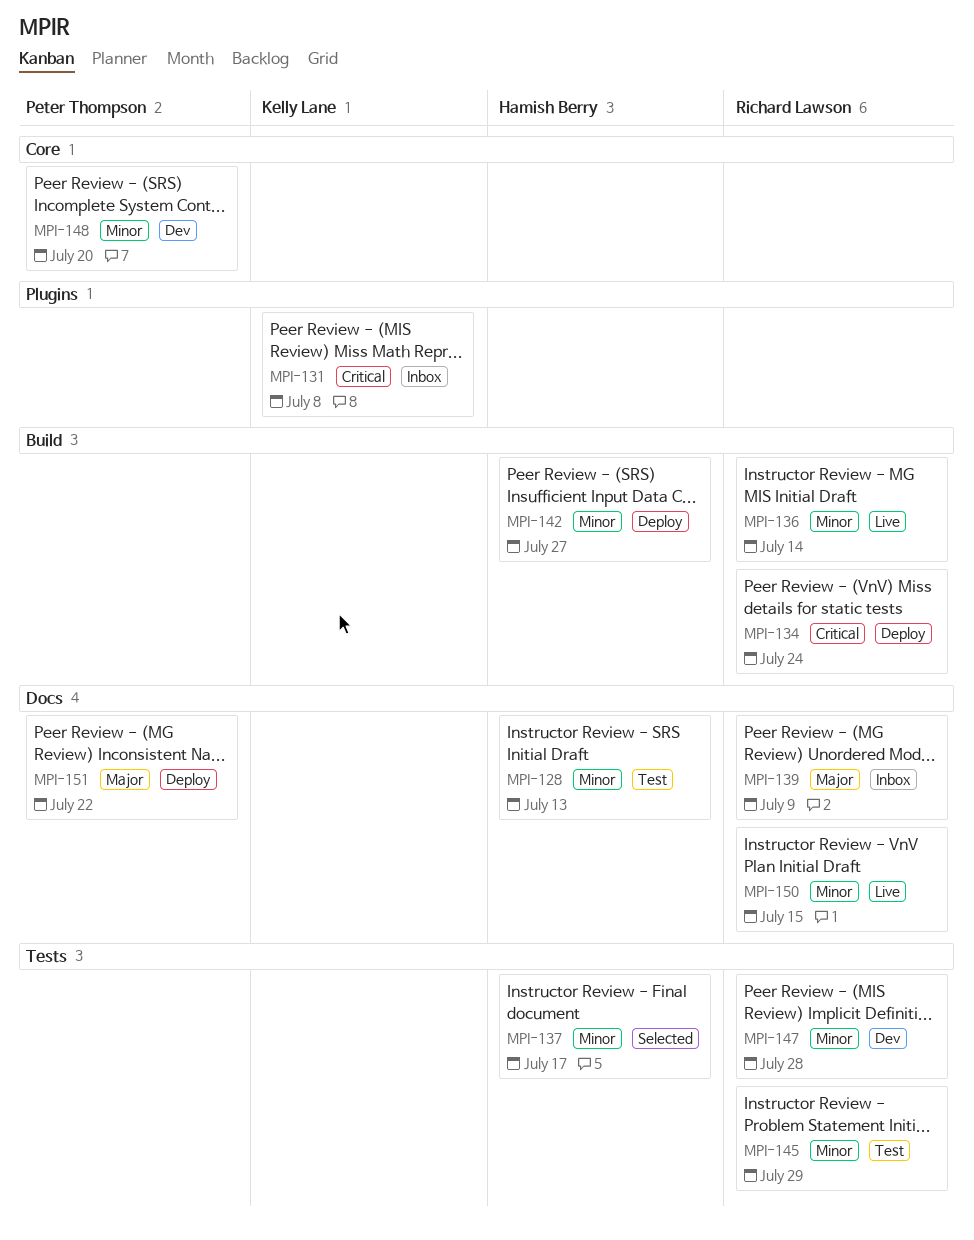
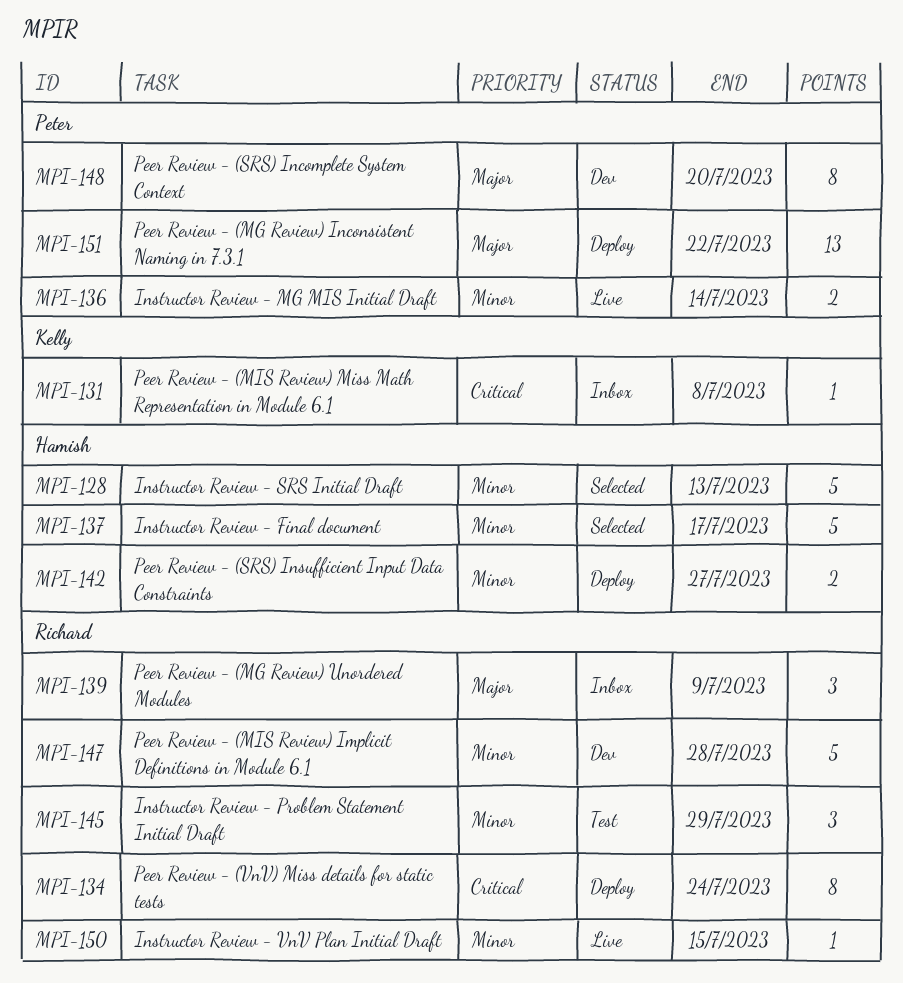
MPI-128, status: Test -> Selected
MPI-136, owner: Richard Lawson -> Peter Thompson
MPI-148, priority: Minor -> Major

